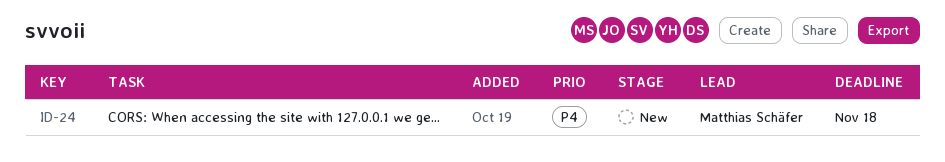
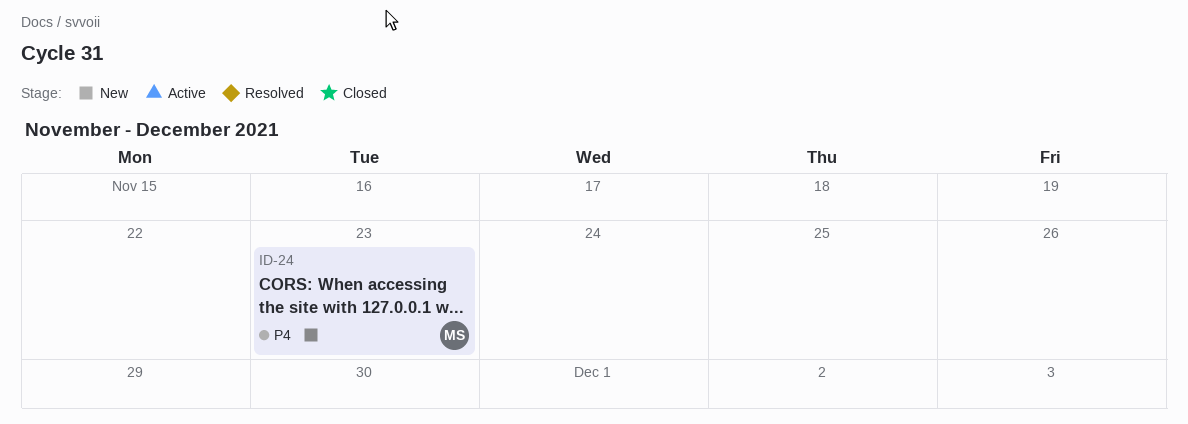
ID-24, due: Nov 18 -> Nov 23

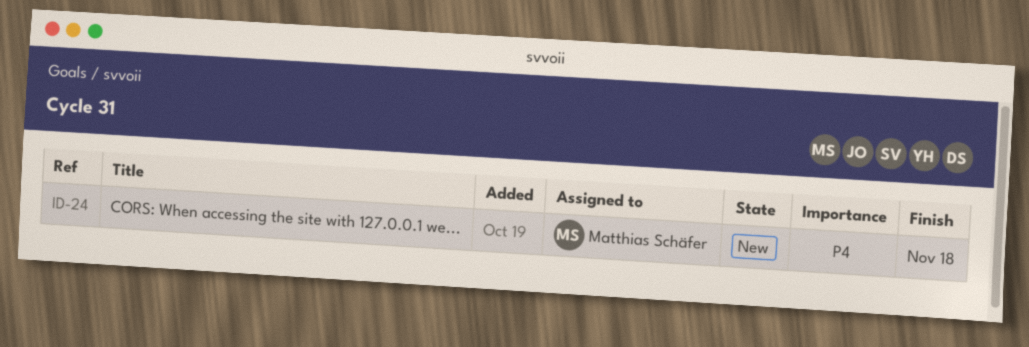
ID-24, due: Nov 23 -> Nov 18

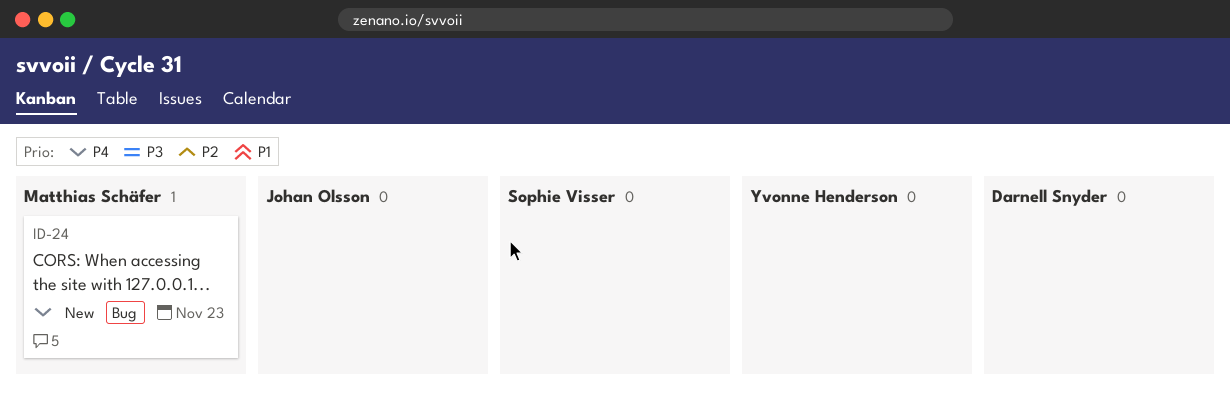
ID-24, due: Nov 18 -> Nov 23

